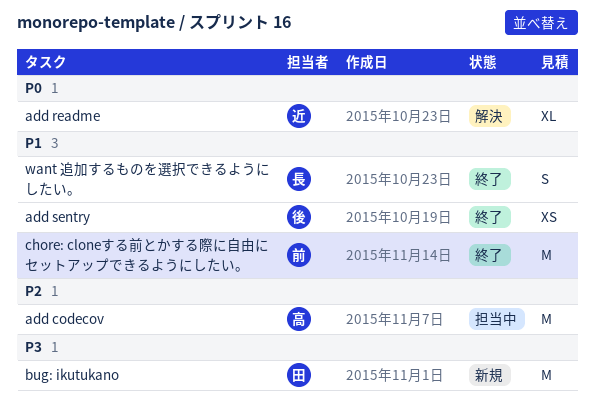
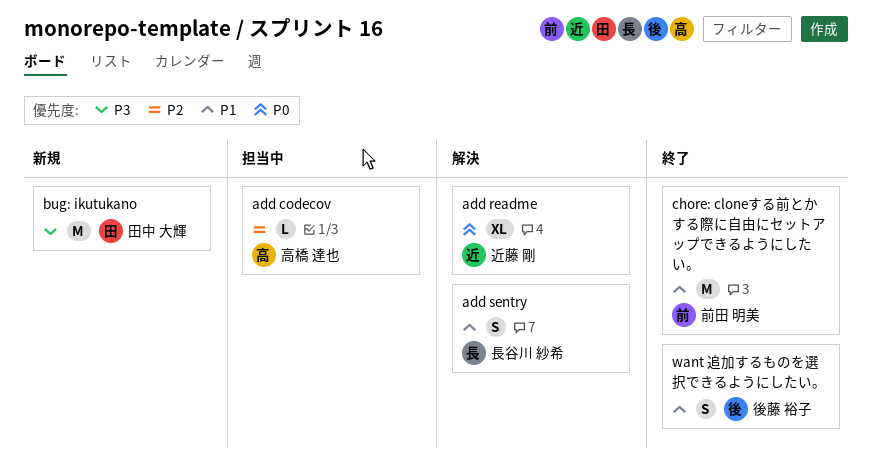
add codecov, estimate: M -> L
add sentry, status: 終了 -> 解決
add sentry, owner: 後藤 裕子 -> 長谷川 紗希
add sentry, estimate: XS -> S
want 追加するものを選択できるようにしたい。, owner: 長谷川 紗希 -> 後藤 裕子

